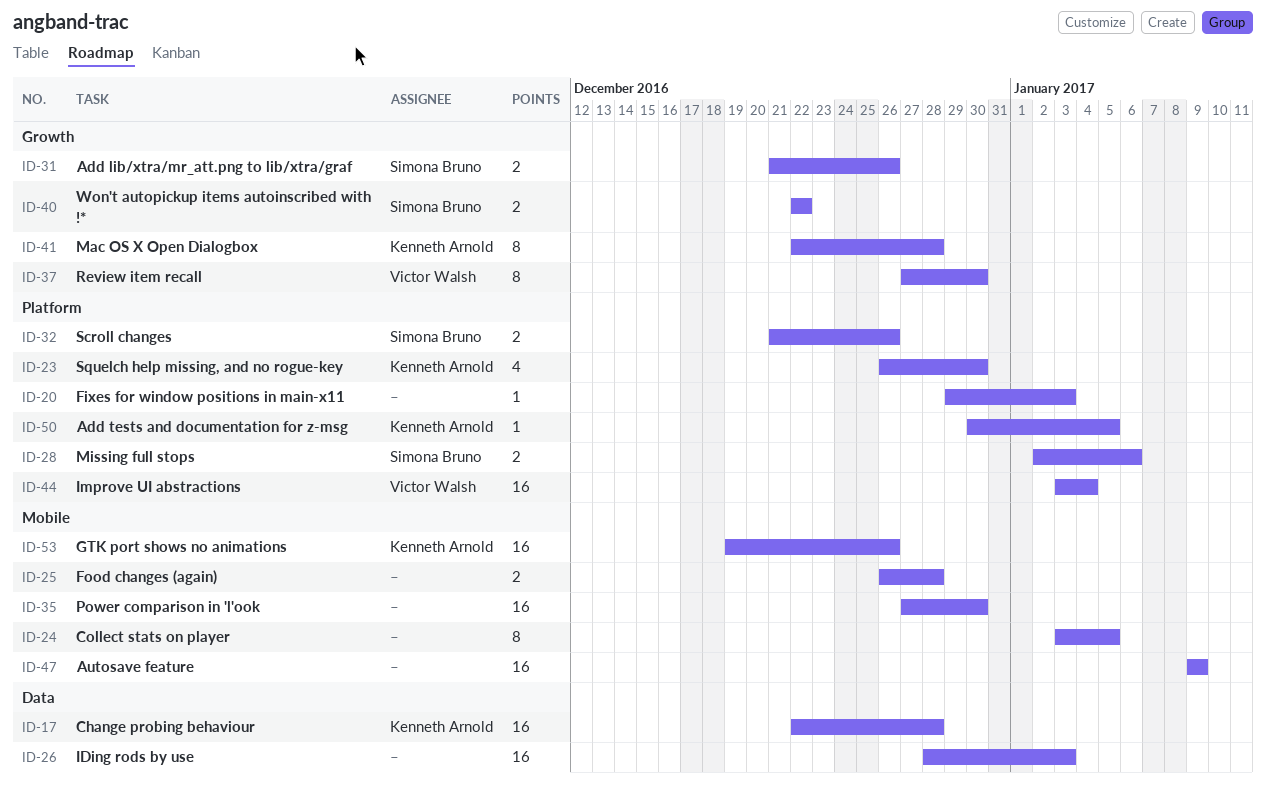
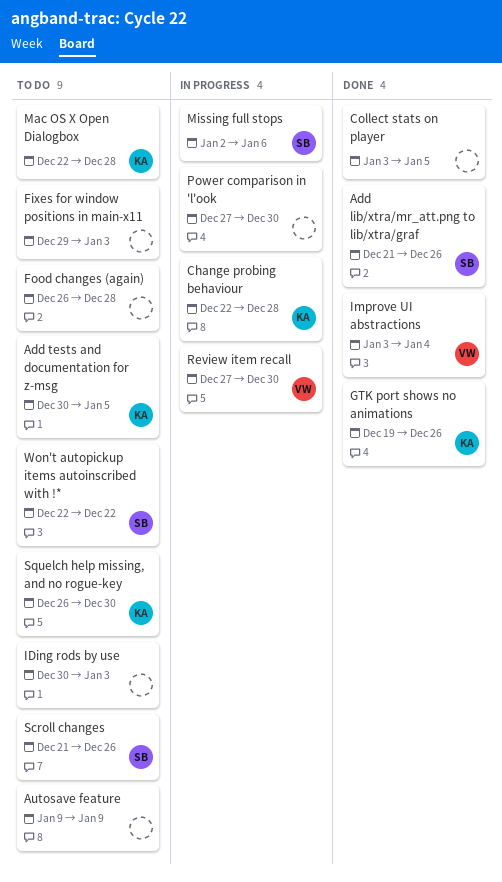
IDing rods by use, start: Dec 28 -> Dec 30

